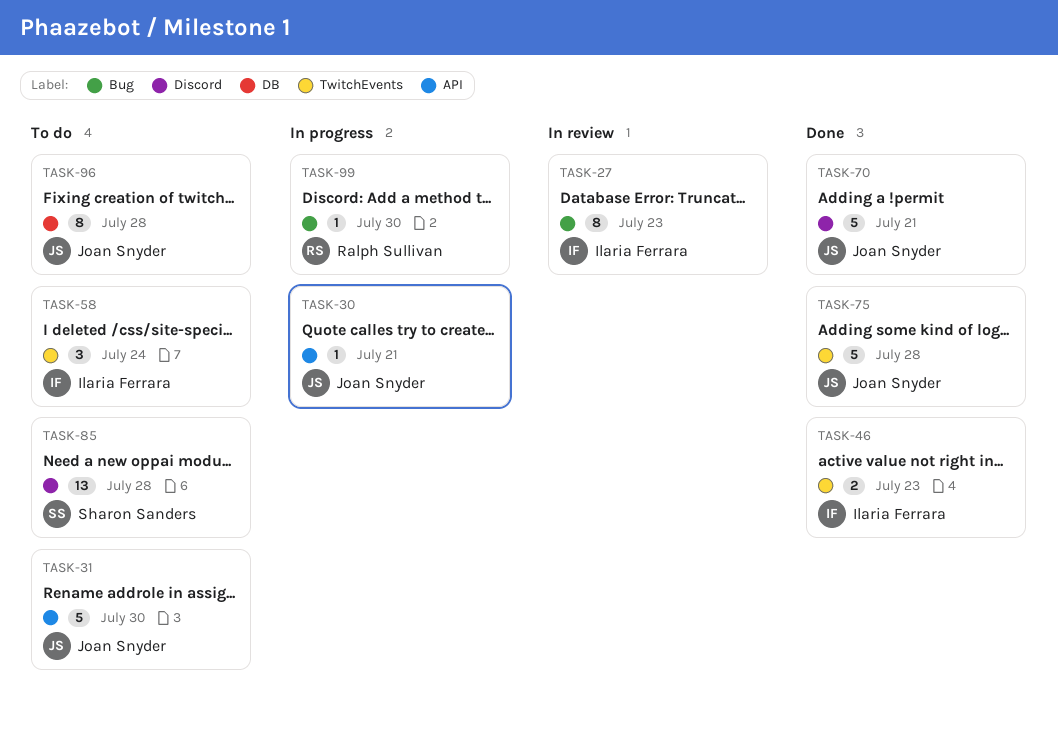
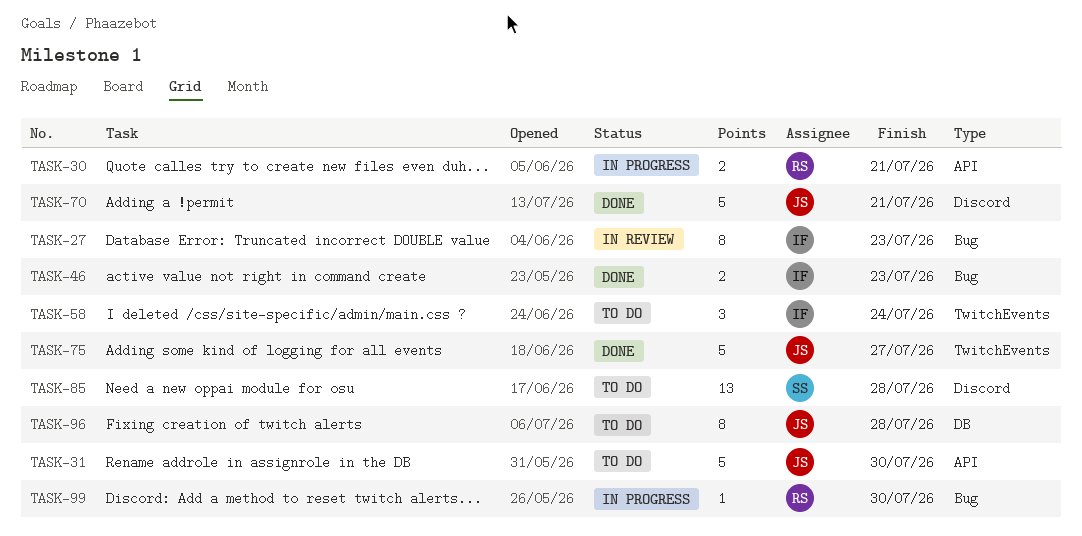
TASK-30, owner: Joan Snyder -> Ralph Sullivan
TASK-30, estimate: 1 -> 2
TASK-46, label: TwitchEvents -> Bug
TASK-75, due: Jul 28 -> Jul 27

